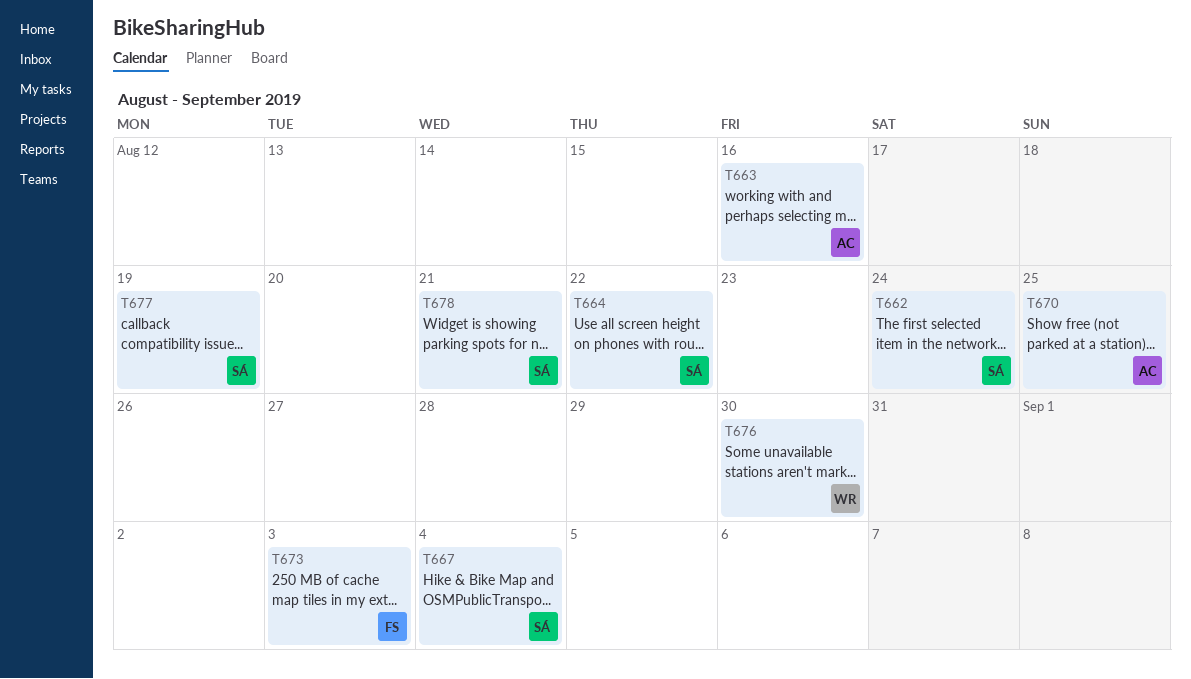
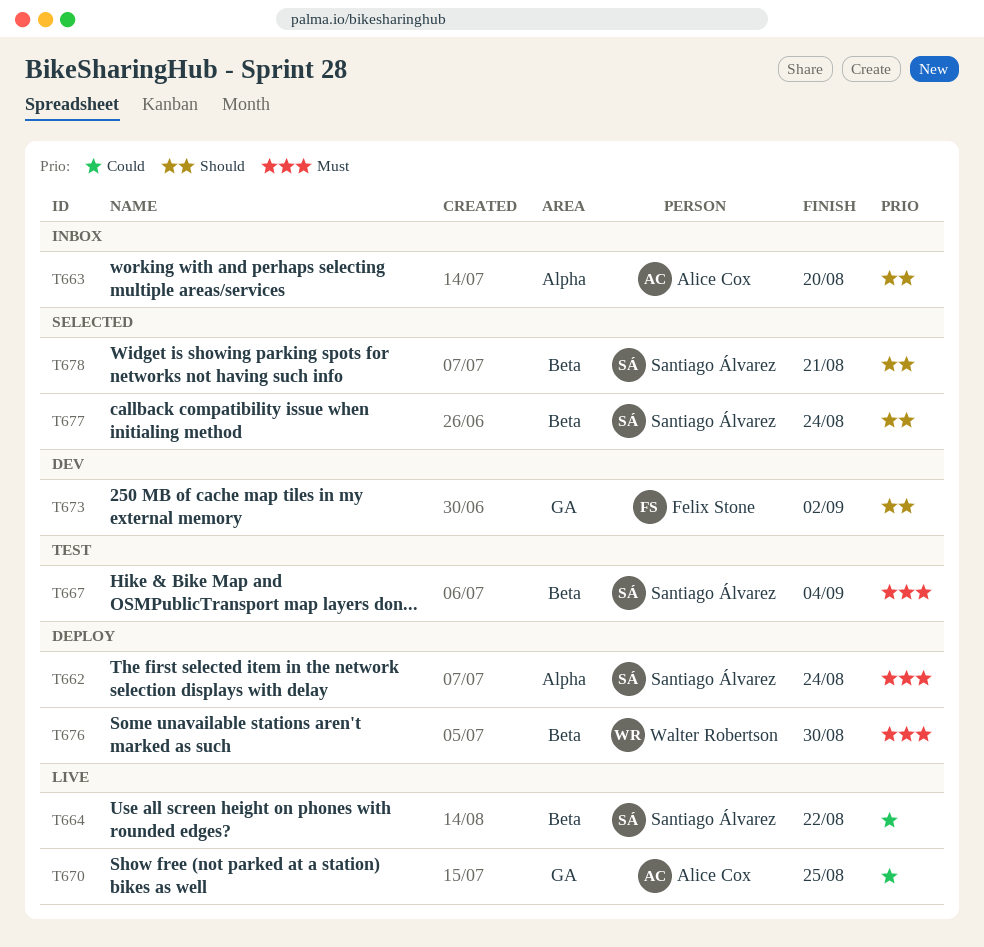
T663, due: Aug 16 -> Aug 20
T673, due: Sep 3 -> Sep 2
T677, due: Aug 19 -> Aug 24

